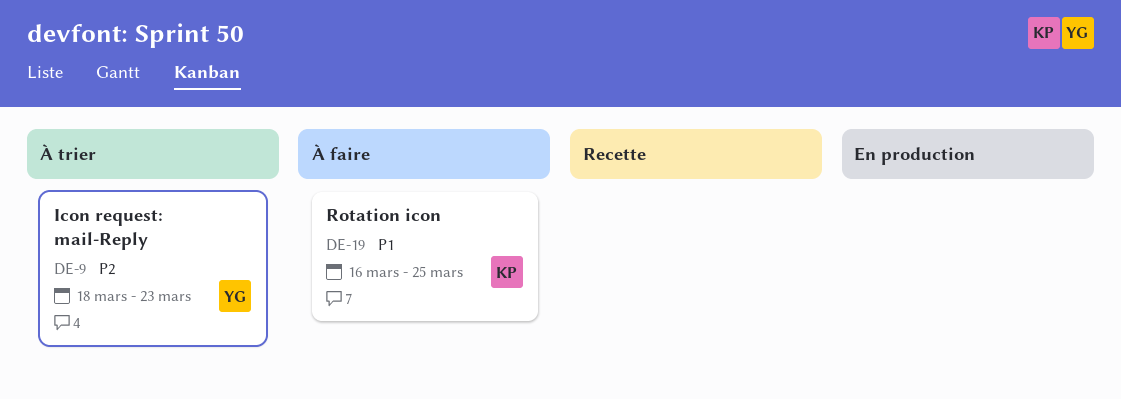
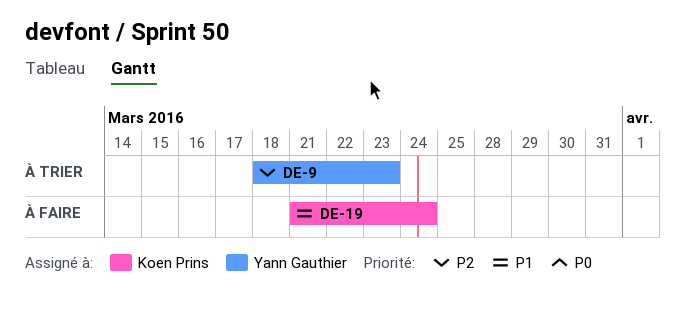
DE-19, start: Mar 16 -> Mar 21
DE-19, due: Mar 25 -> Mar 24

